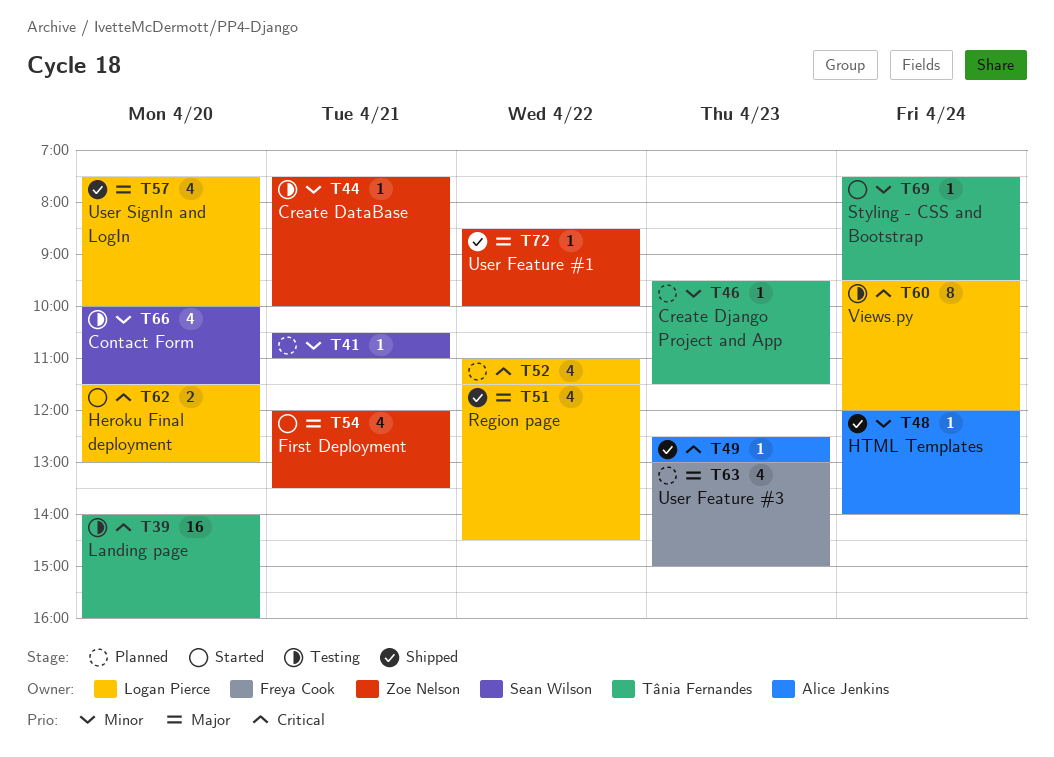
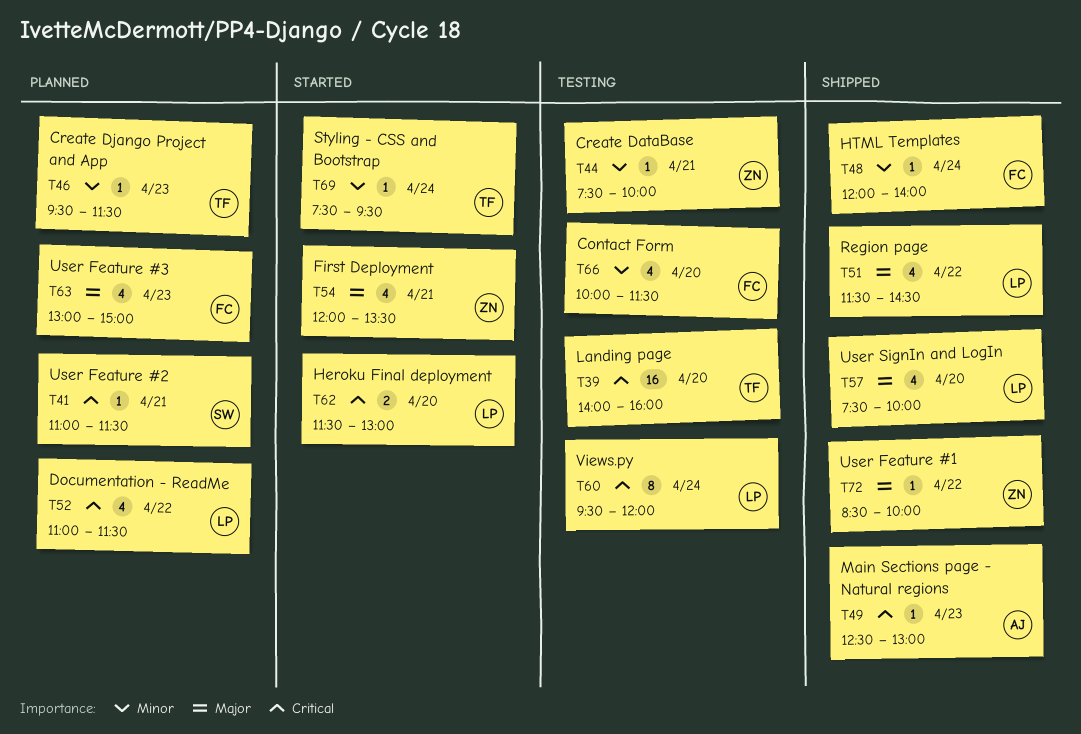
T41, priority: Minor -> Critical
T41, begins: 10:30 -> 11:00
T41, ends: 11:00 -> 11:30
T48, owner: Alice Jenkins -> Freya Cook
T66, owner: Sean Wilson -> Freya Cook

